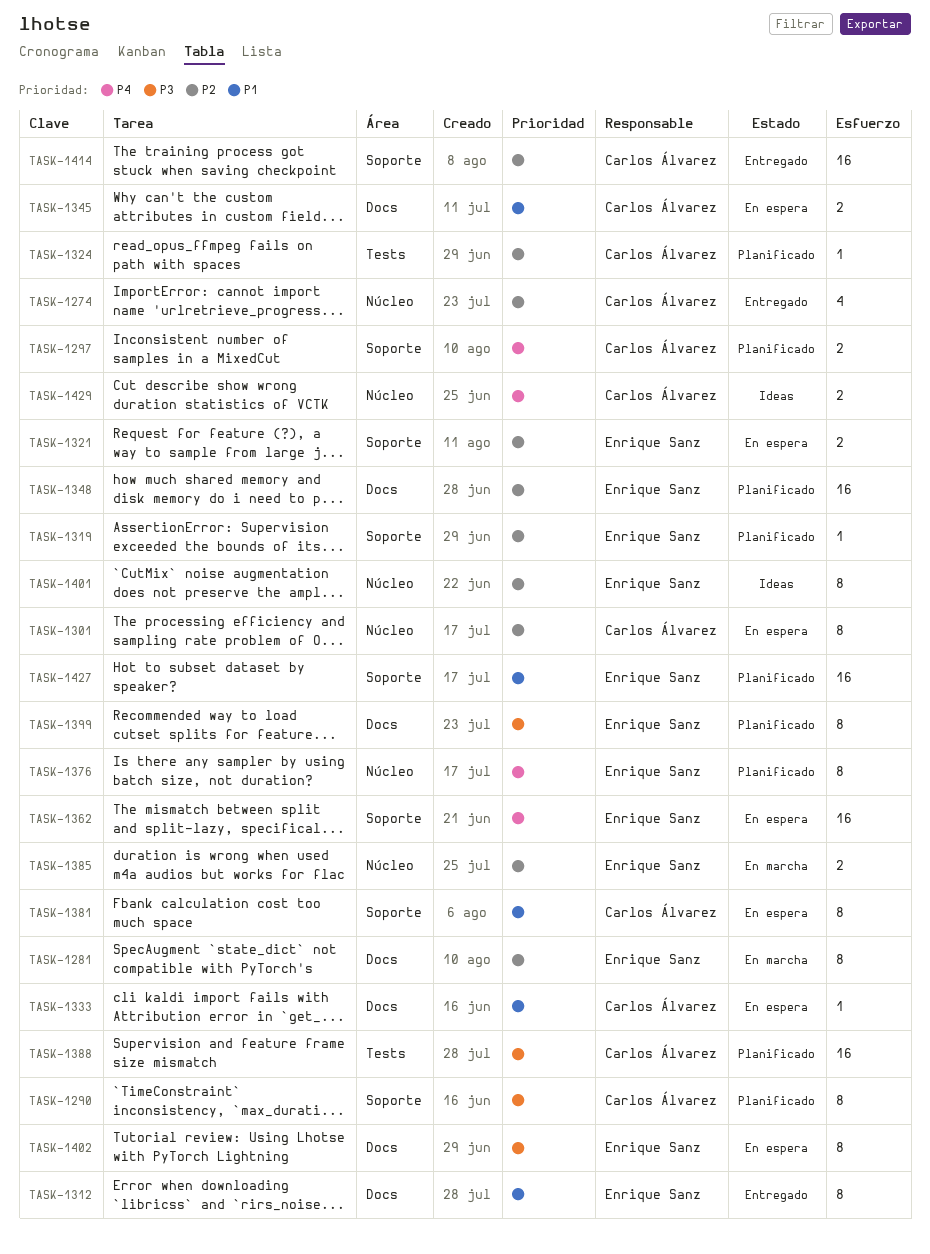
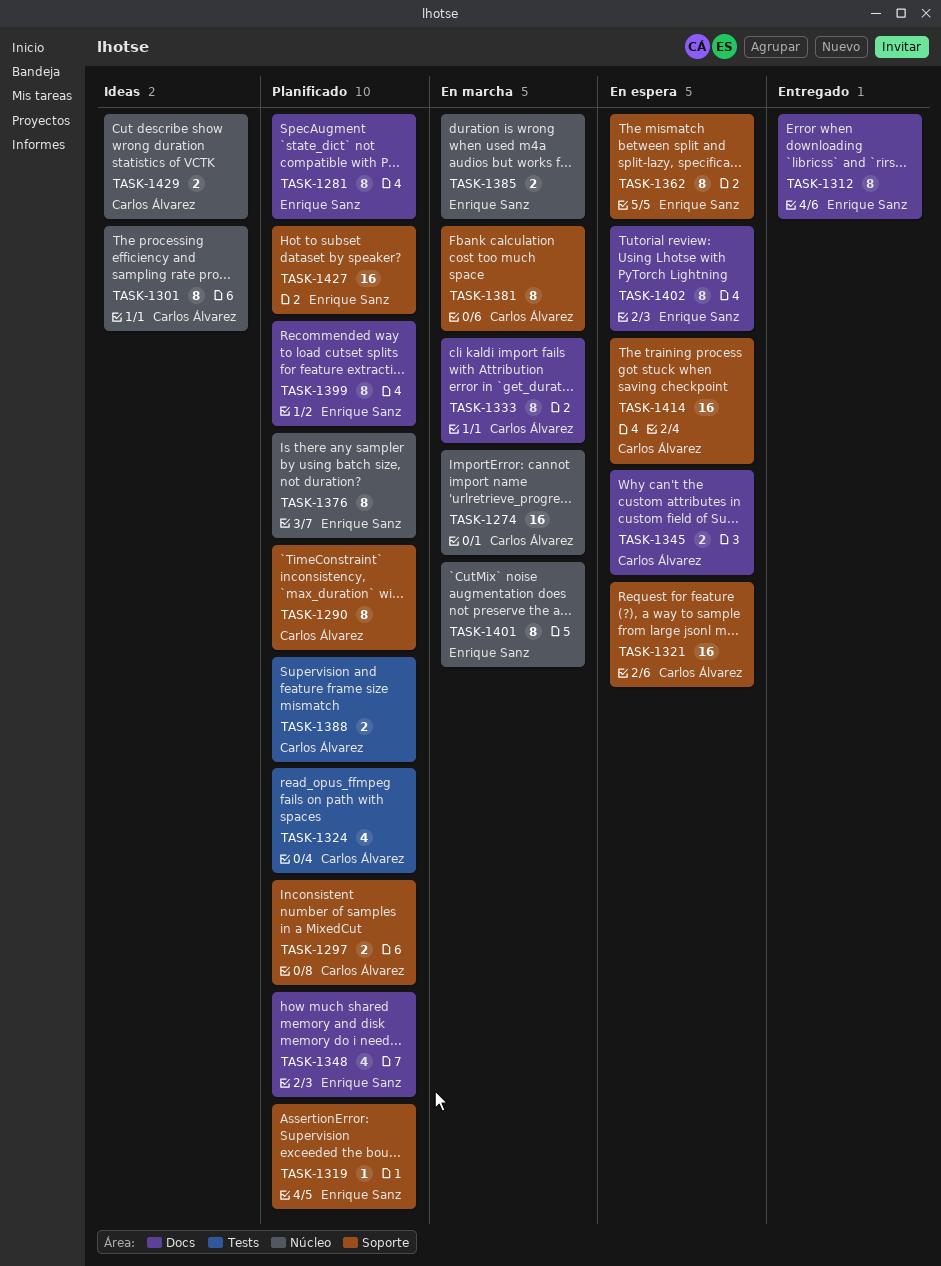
TASK-1274, status: Entregado -> En marcha
TASK-1274, estimate: 4 -> 16
TASK-1281, status: En marcha -> Planificado
TASK-1301, status: En espera -> Ideas
TASK-1321, owner: Enrique Sanz -> Carlos Álvarez
TASK-1321, estimate: 2 -> 16
TASK-1324, estimate: 1 -> 4
TASK-1333, status: En espera -> En marcha
TASK-1333, estimate: 1 -> 8
TASK-1348, estimate: 16 -> 4
TASK-1362, estimate: 16 -> 8
TASK-1381, status: En espera -> En marcha
TASK-1388, estimate: 16 -> 2
TASK-1401, status: Ideas -> En marcha
TASK-1414, status: Entregado -> En espera

